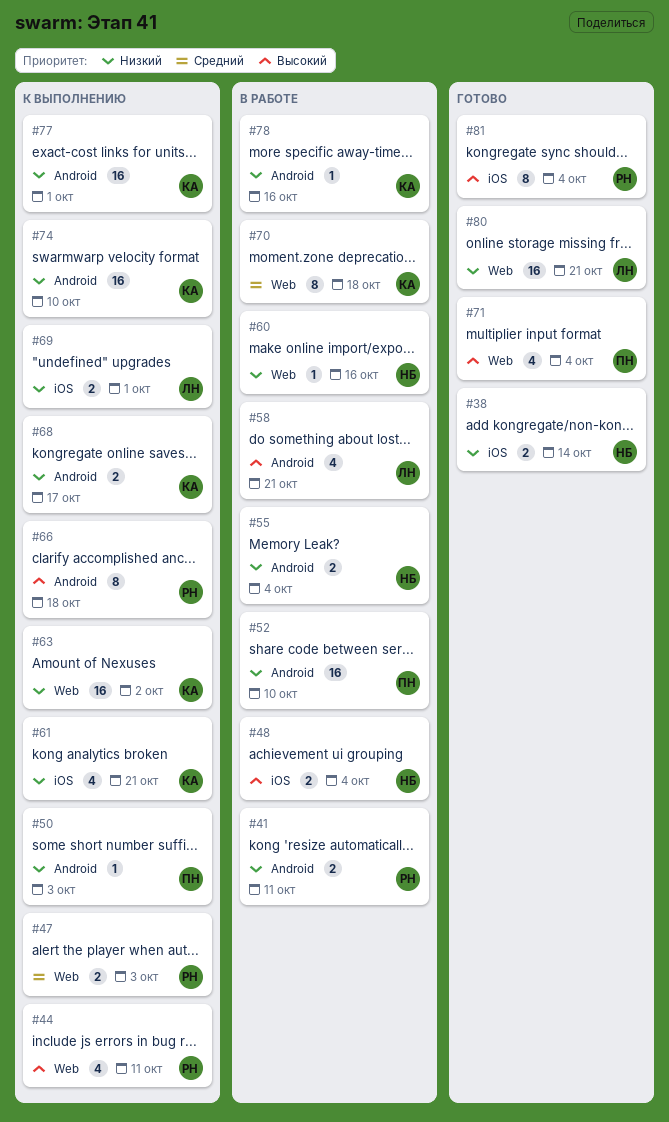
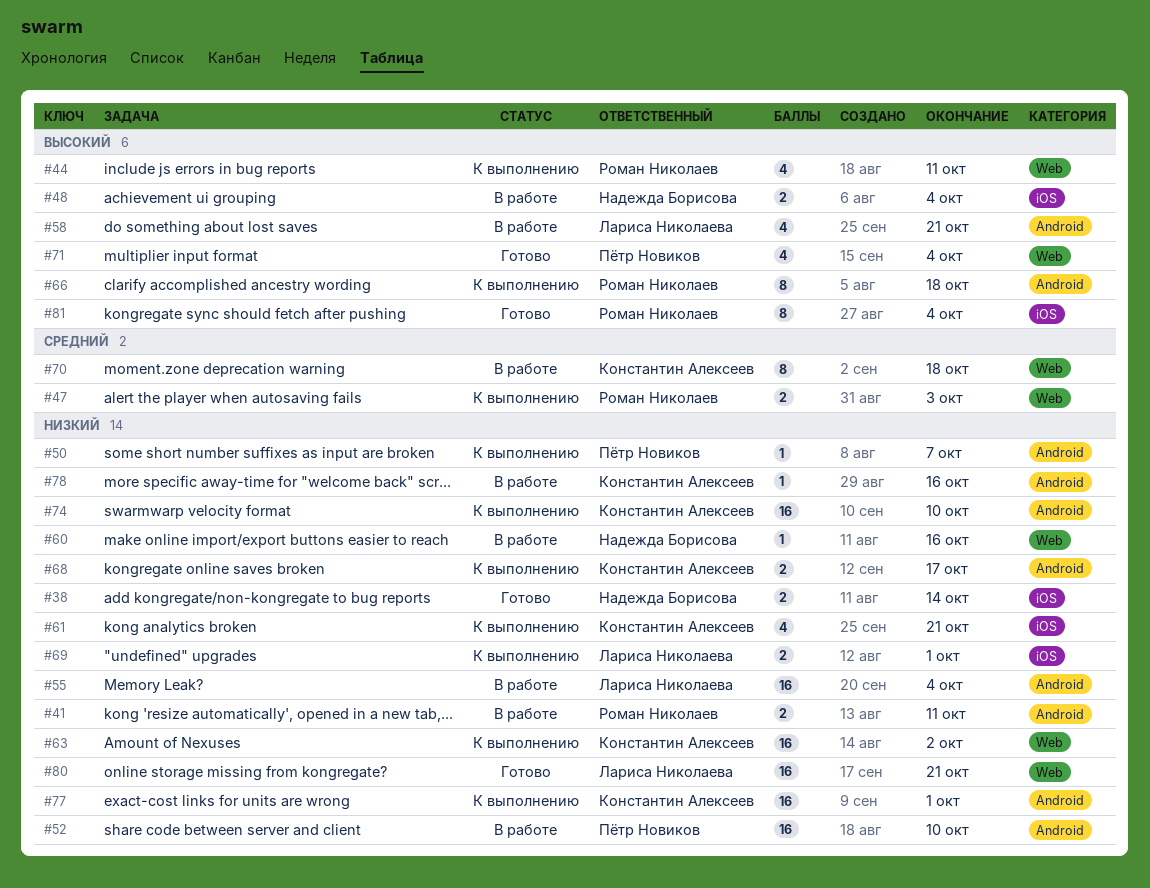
#50, due: Oct 3 -> Oct 7
#55, owner: Надежда Борисова -> Лариса Николаева
#55, estimate: 2 -> 16

